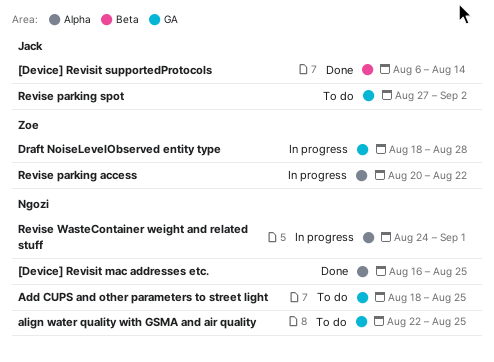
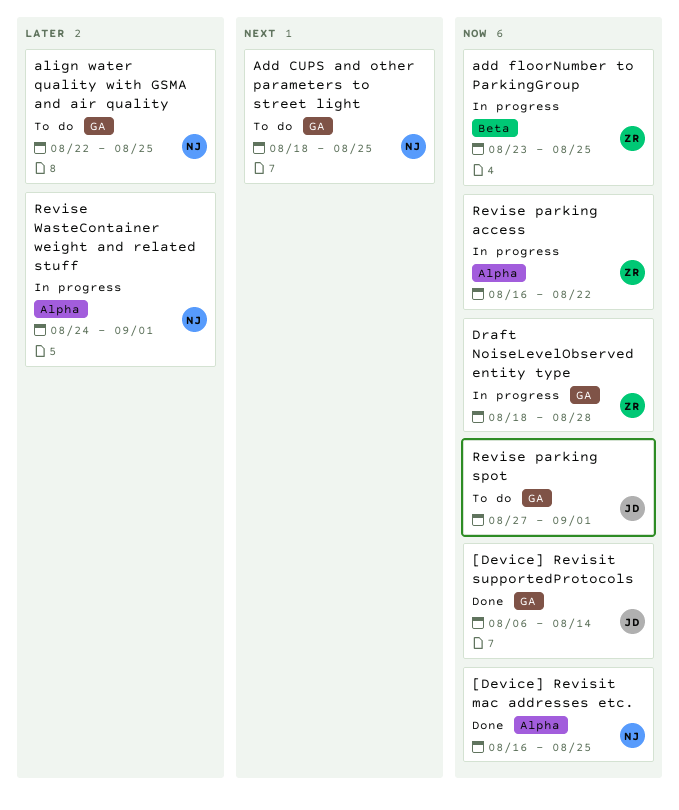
[Device] Revisit supportedProtocols, label: Beta -> GA
add floorNumber to ParkingGroup: none -> present
Revise parking access, start: Aug 20 -> Aug 16
Revise parking spot, due: Sep 2 -> Sep 1

